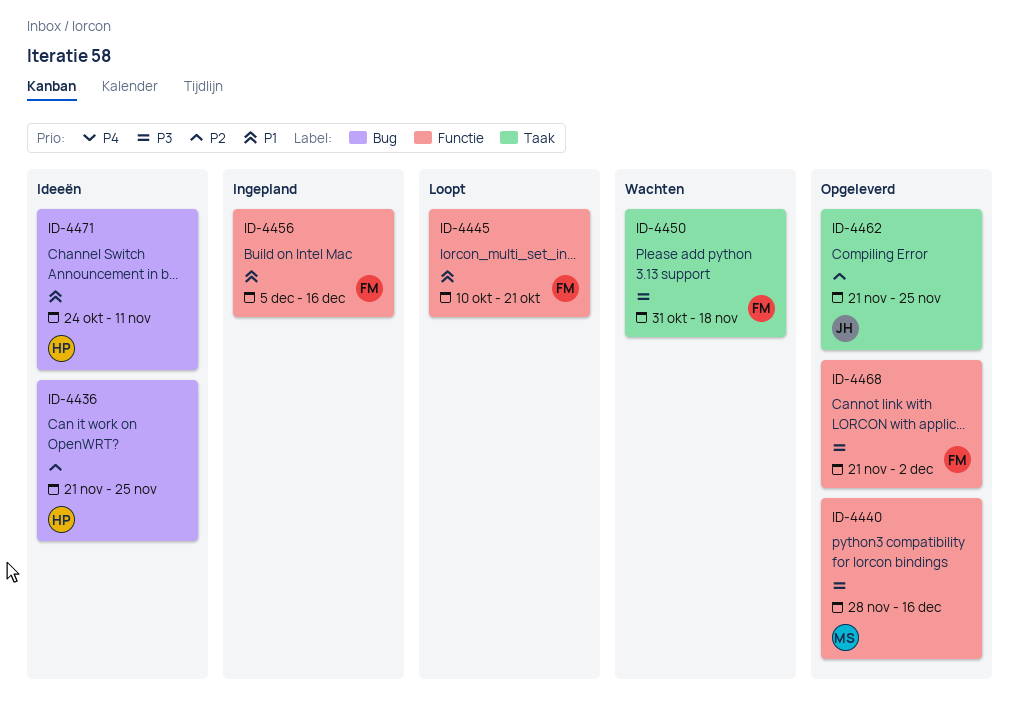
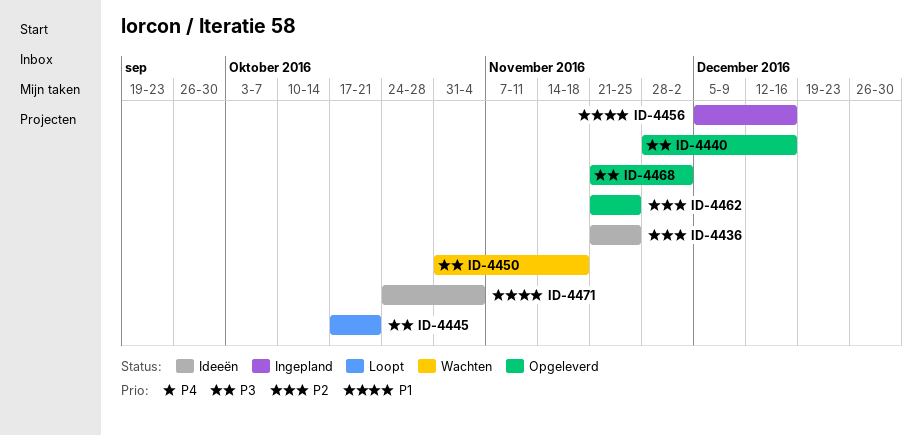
ID-4445, priority: P1 -> P3
ID-4445, start: Oct 10 -> Oct 17
ID-4471, due: Nov 11 -> Nov 4

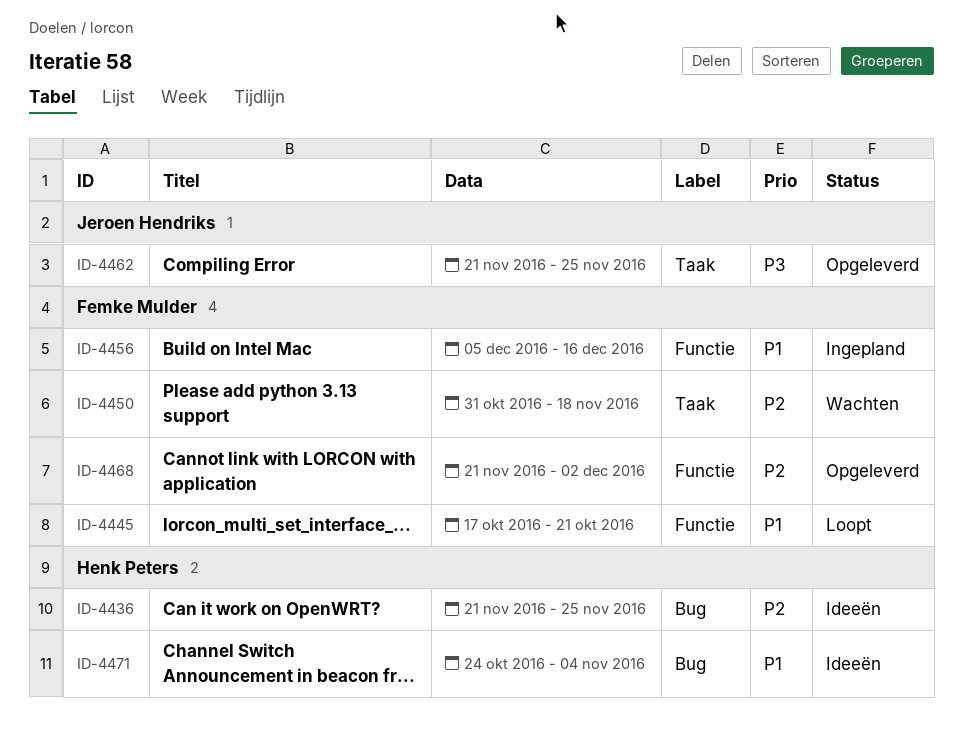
ID-4440: present -> none
ID-4445, priority: P3 -> P1
ID-4450, priority: P3 -> P2
ID-4462, priority: P2 -> P3
ID-4468, priority: P3 -> P2

